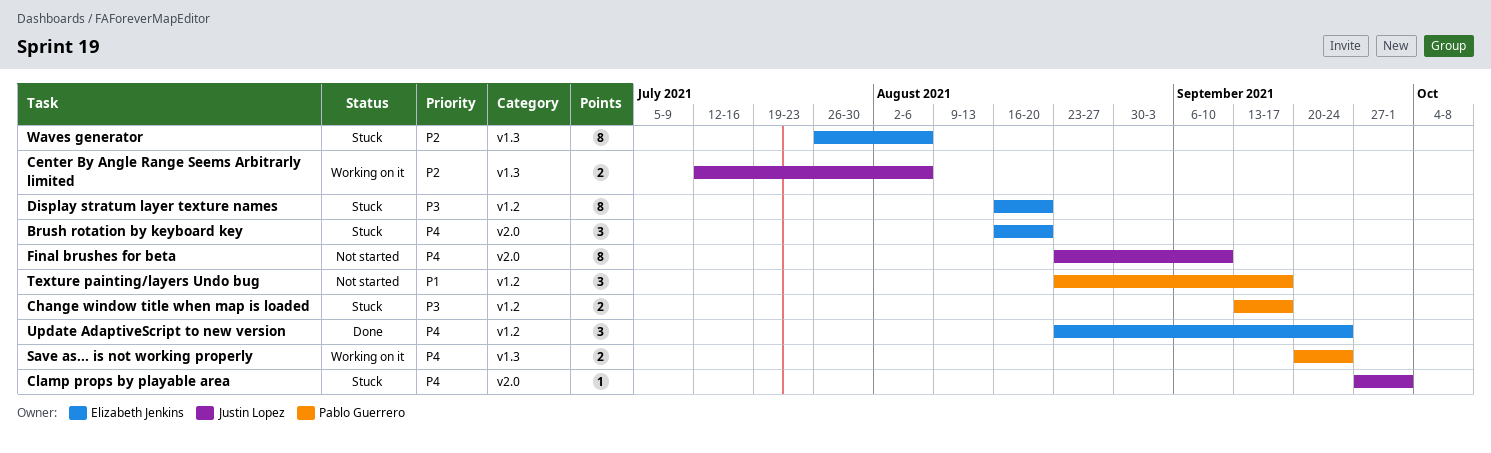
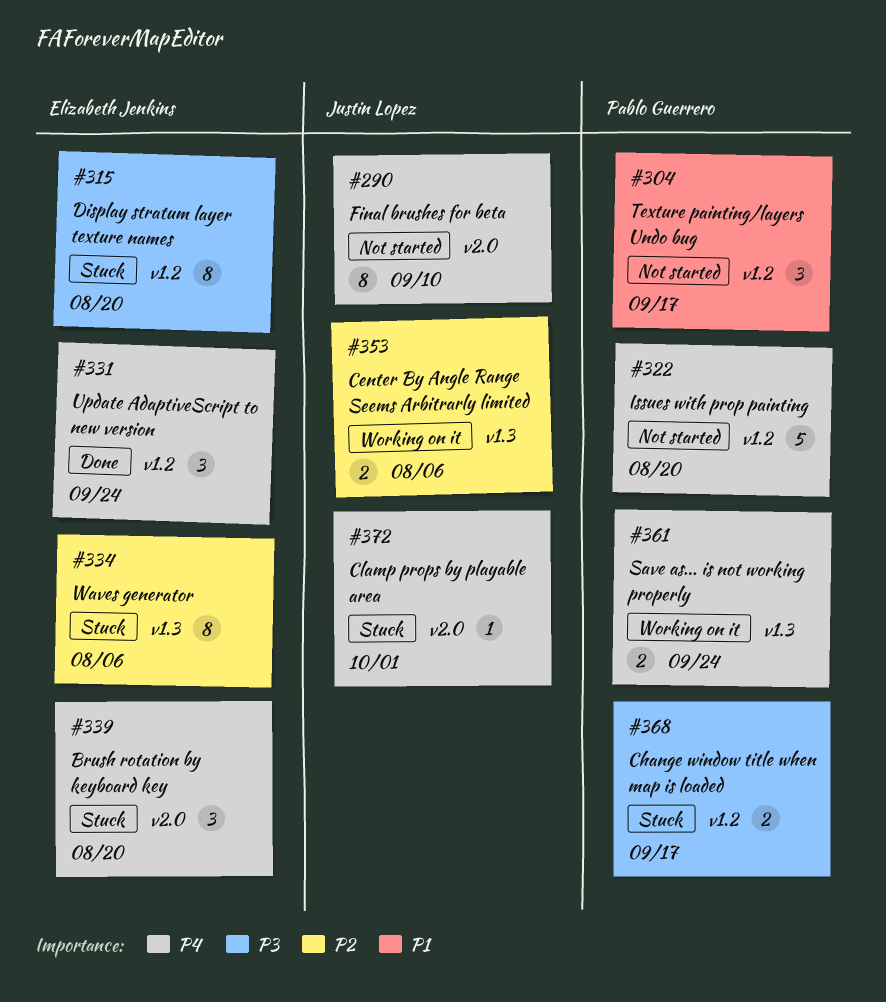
Issues with prop painting: none -> present

